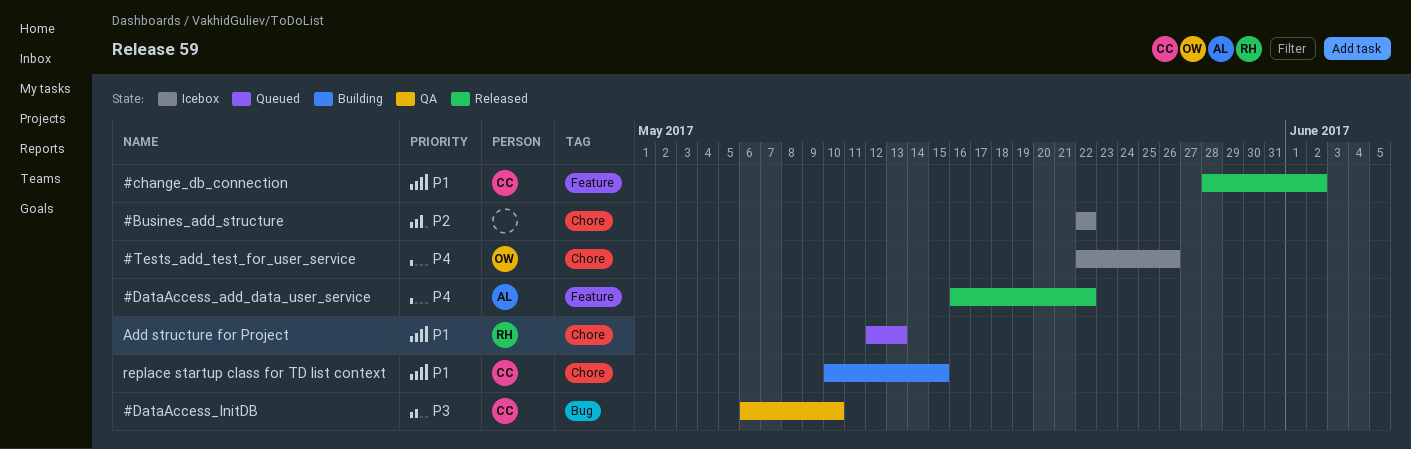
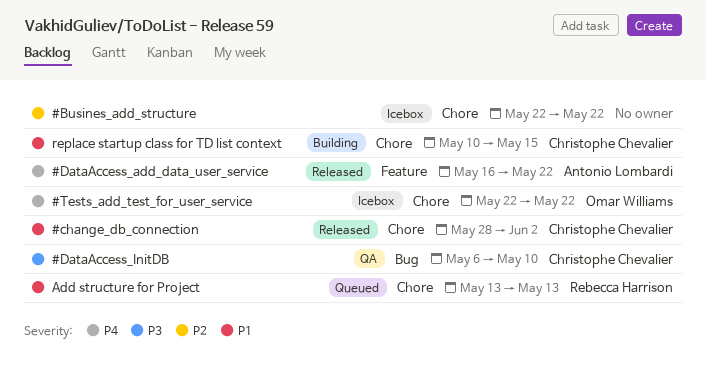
#change_db_connection, label: Feature -> Chore
#Tests_add_test_for_user_service, due: May 26 -> May 22
Add structure for Project, start: May 12 -> May 13

